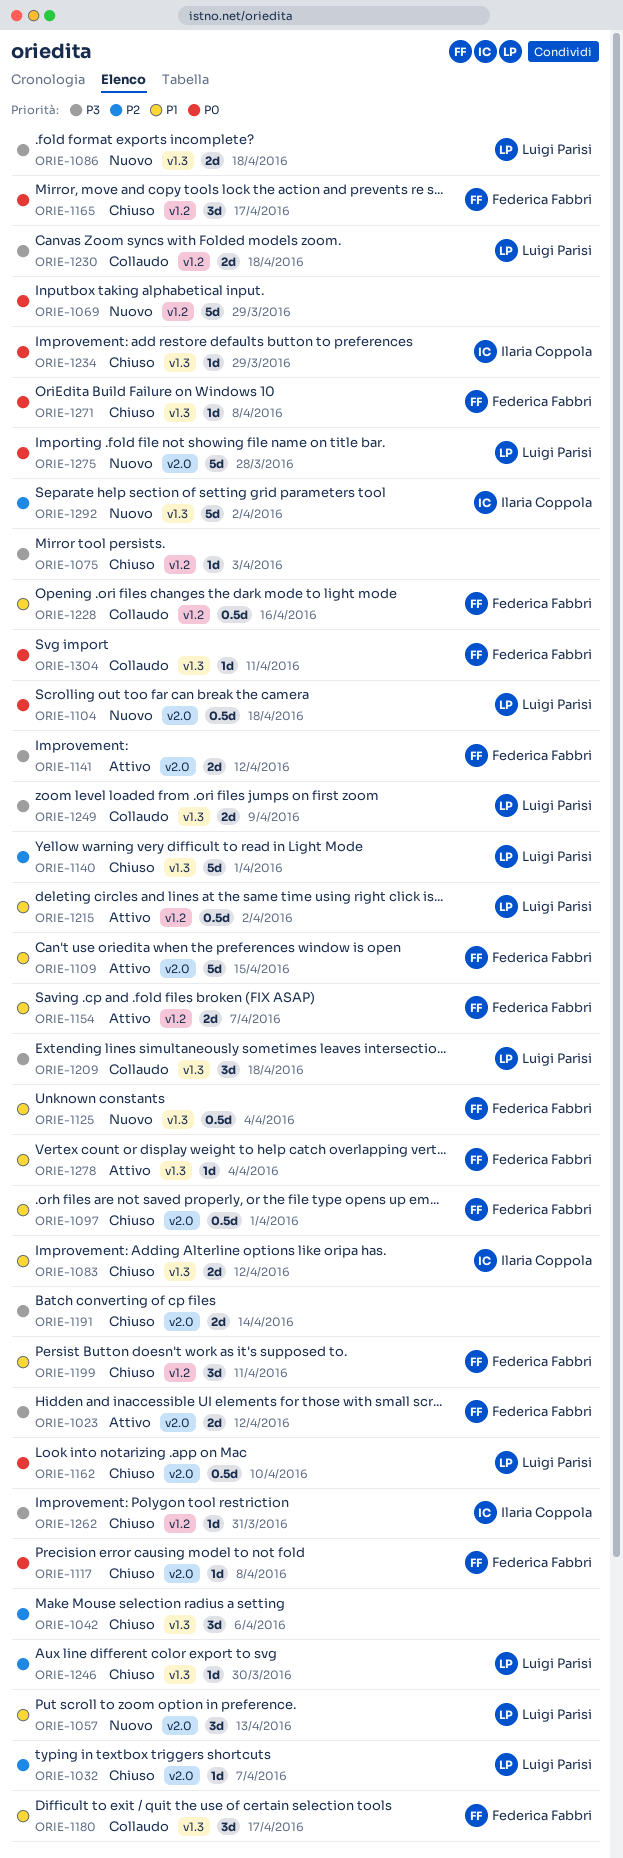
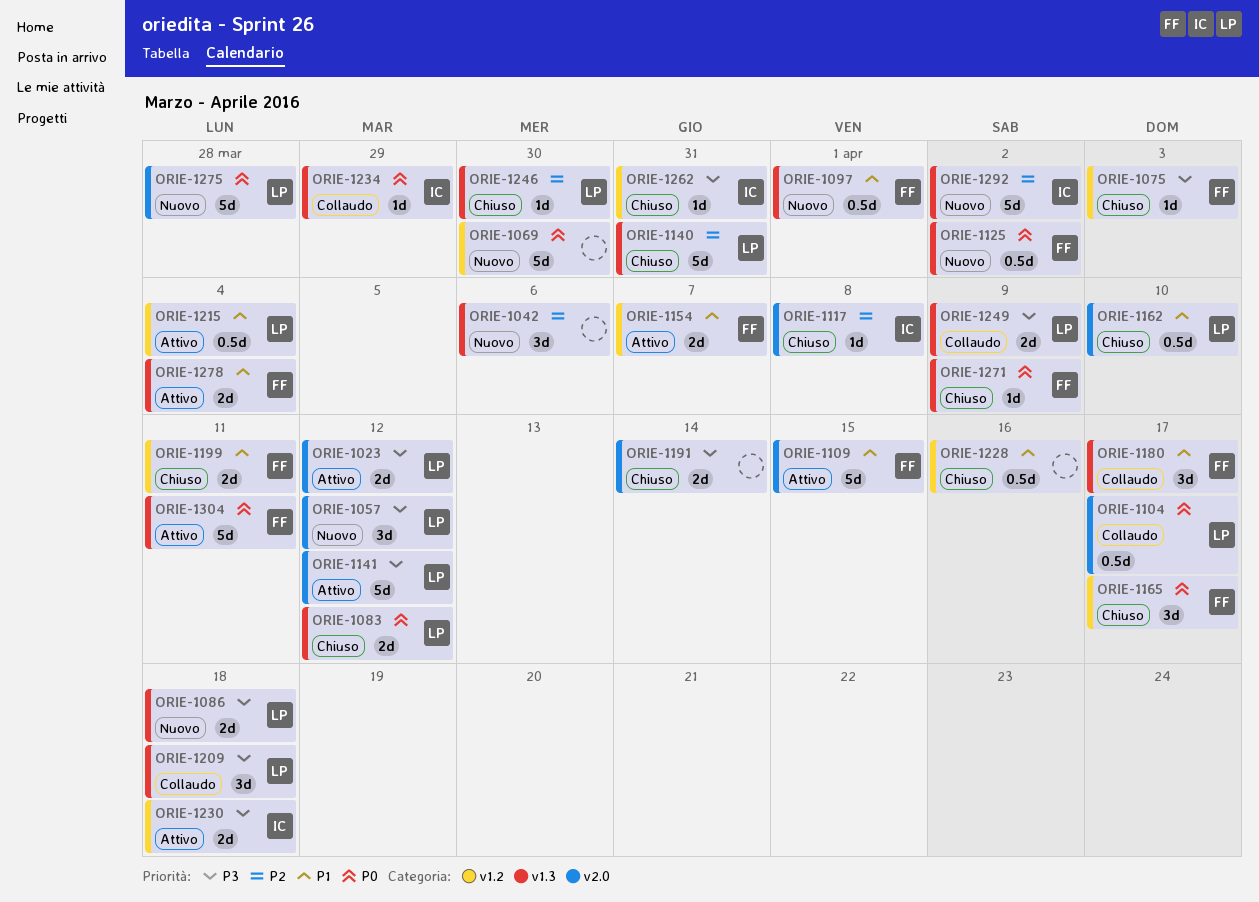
ORIE-1023, owner: Federica Fabbri -> Luigi Parisi
ORIE-1032: present -> none
ORIE-1042, status: Chiuso -> Nuovo
ORIE-1057, priority: P1 -> P3
ORIE-1057, due: Apr 13 -> Apr 12
ORIE-1069, due: Mar 29 -> Mar 30
ORIE-1075, owner: none -> Federica Fabbri
ORIE-1083, owner: Ilaria Coppola -> Luigi Parisi
ORIE-1083, priority: P1 -> P0
ORIE-1097, status: Chiuso -> Nuovo
ORIE-1097, label: v2.0 -> v1.3
ORIE-1104, status: Nuovo -> Collaudo
ORIE-1104, due: Apr 18 -> Apr 17
ORIE-1117, owner: Federica Fabbri -> Ilaria Coppola
ORIE-1117, priority: P0 -> P2
ORIE-1125, priority: P1 -> P0
ORIE-1125, due: Apr 4 -> Apr 2
ORIE-1140, due: Apr 1 -> Mar 31
ORIE-1141, owner: Federica Fabbri -> Luigi Parisi
ORIE-1141, estimate: 2d -> 5d
ORIE-1162, priority: P0 -> P1
ORIE-1199, estimate: 3d -> 2d
ORIE-1215, due: Apr 2 -> Apr 4
ORIE-1228, status: Collaudo -> Chiuso
ORIE-1228, owner: Federica Fabbri -> none
ORIE-1230, status: Collaudo -> Attivo
ORIE-1230, owner: Luigi Parisi -> Ilaria Coppola
ORIE-1234, status: Chiuso -> Collaudo
ORIE-1271, due: Apr 8 -> Apr 9
ORIE-1278, estimate: 1d -> 2d
ORIE-1304, status: Collaudo -> Attivo
ORIE-1304, estimate: 1d -> 5d

